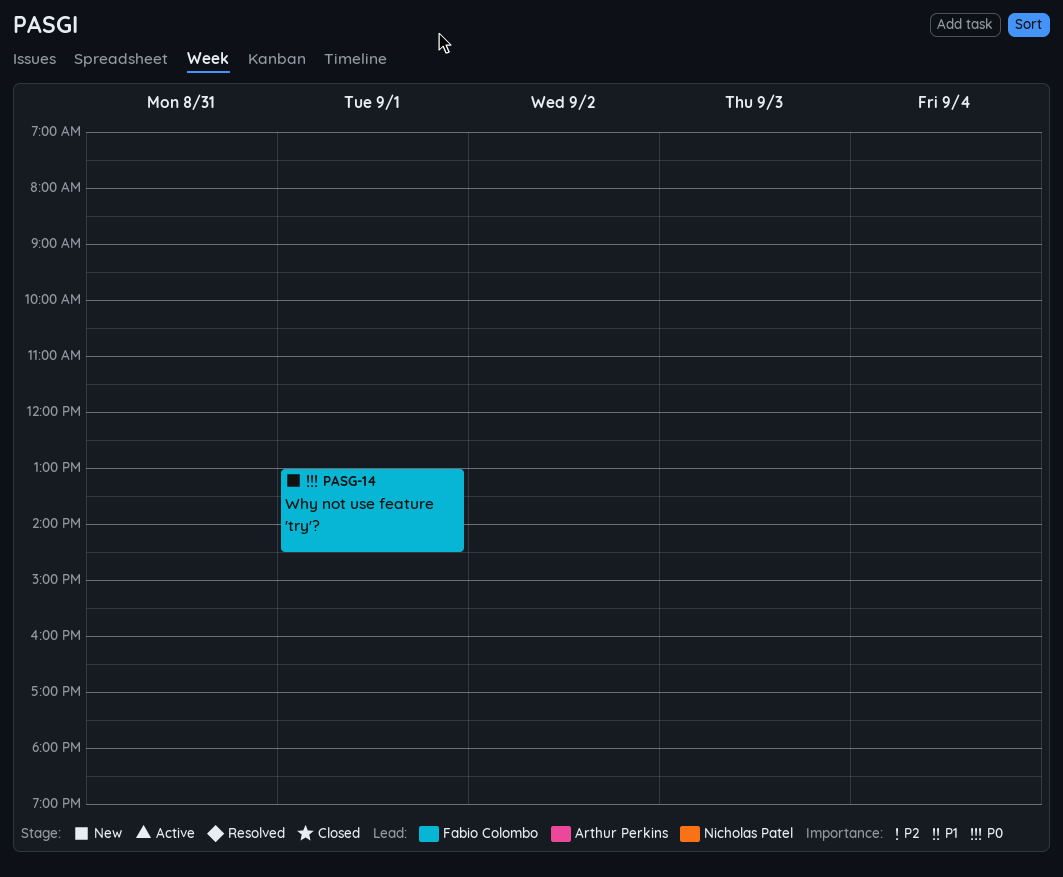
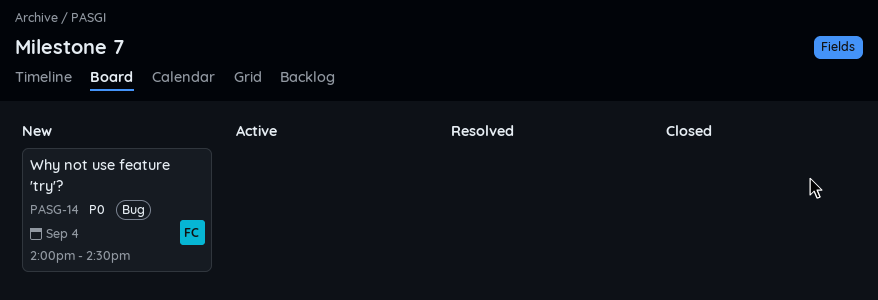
PASG-14, day: Sep 1 -> Sep 4
PASG-14, begins: 13:00 -> 14:00

